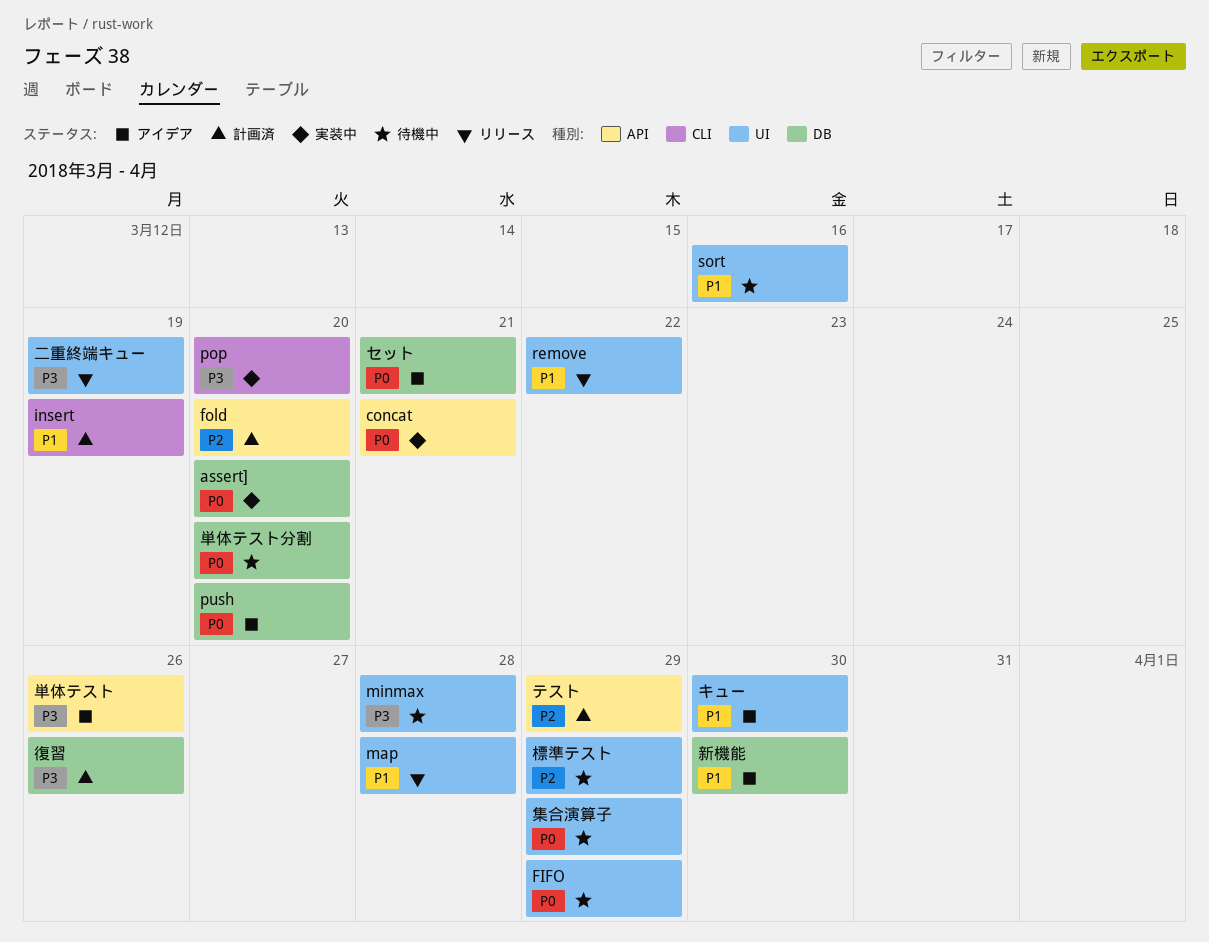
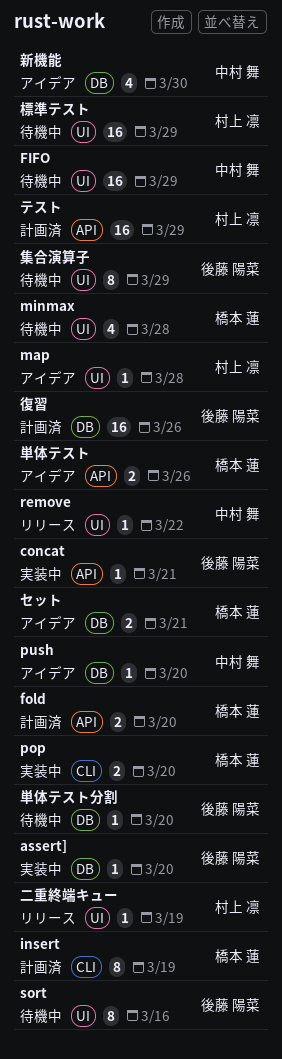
map, status: リリース -> アイデア
キュー: present -> none

